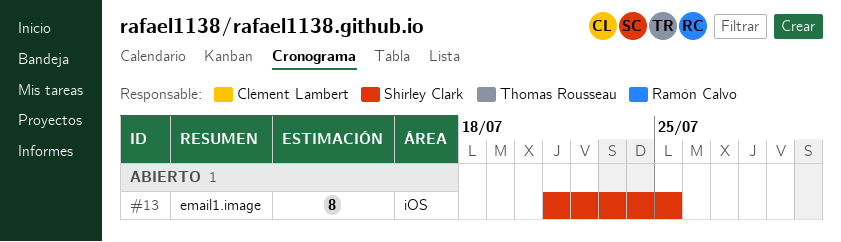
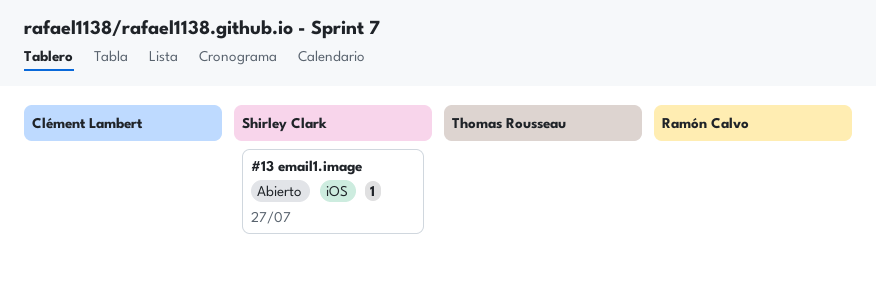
#13, estimate: 8 -> 1
#13, due: Jul 25 -> Jul 27

